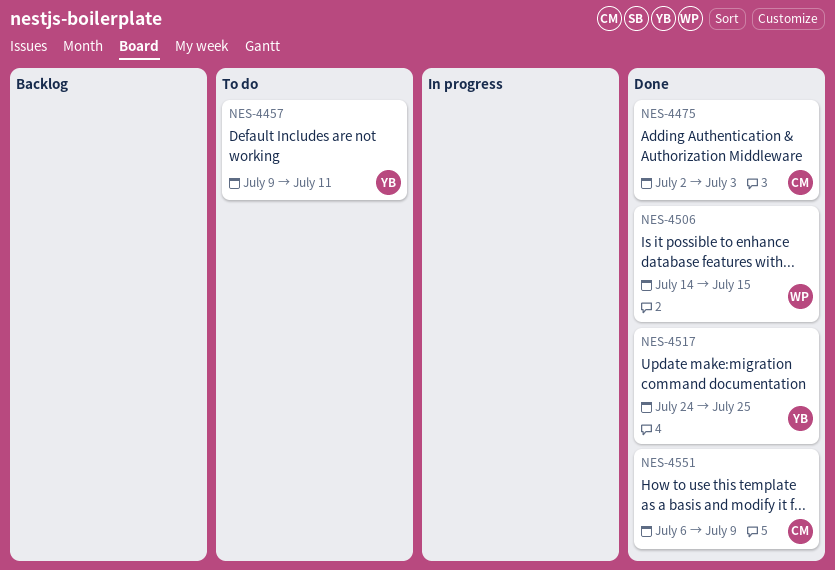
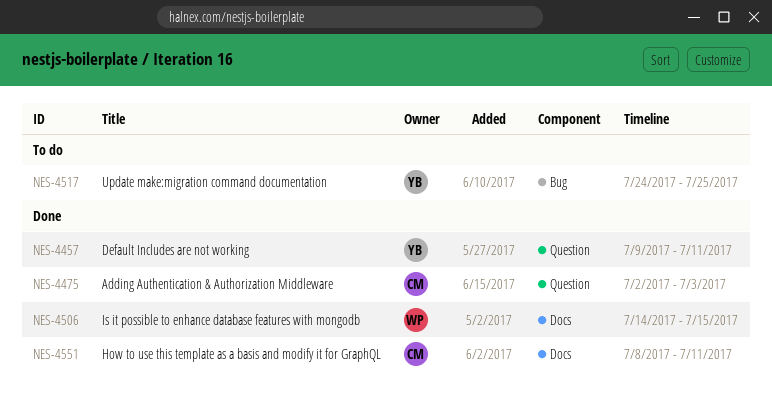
NES-4457, status: To do -> Done
NES-4517, status: Done -> To do
NES-4551, start: Jul 6 -> Jul 8
NES-4551, due: Jul 9 -> Jul 11

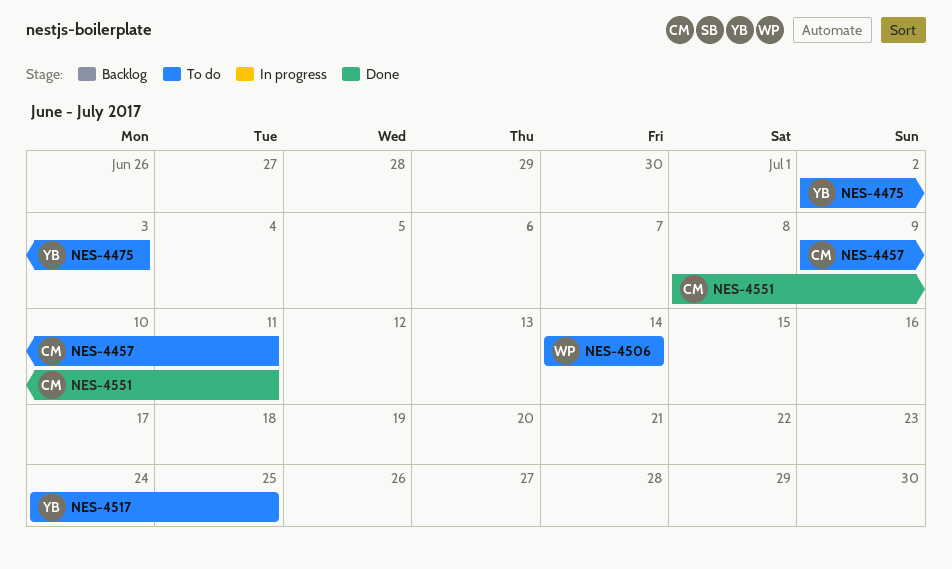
NES-4457, status: Done -> To do
NES-4457, owner: YB -> CM
NES-4475, status: Done -> To do
NES-4475, owner: CM -> YB
NES-4506, status: Done -> To do
NES-4506, due: Jul 15 -> Jul 14

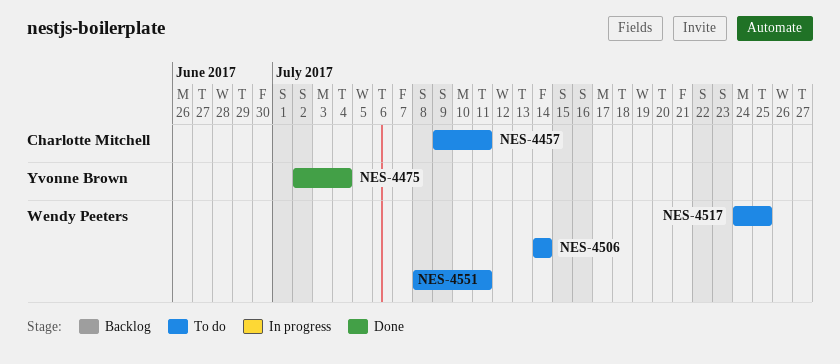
NES-4475, status: To do -> Done
NES-4475, due: Jul 3 -> Jul 4
NES-4517, owner: Yvonne Brown -> Wendy Peeters
NES-4551, status: Done -> To do
NES-4551, owner: Charlotte Mitchell -> Wendy Peeters

